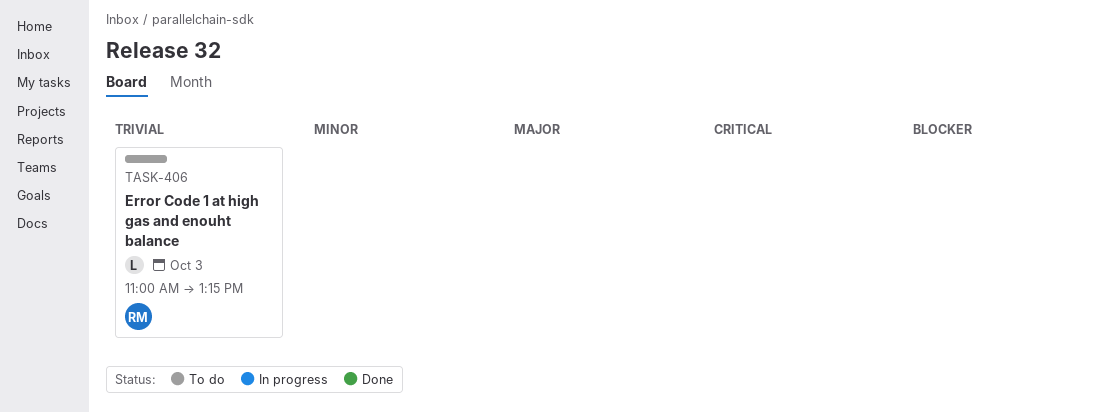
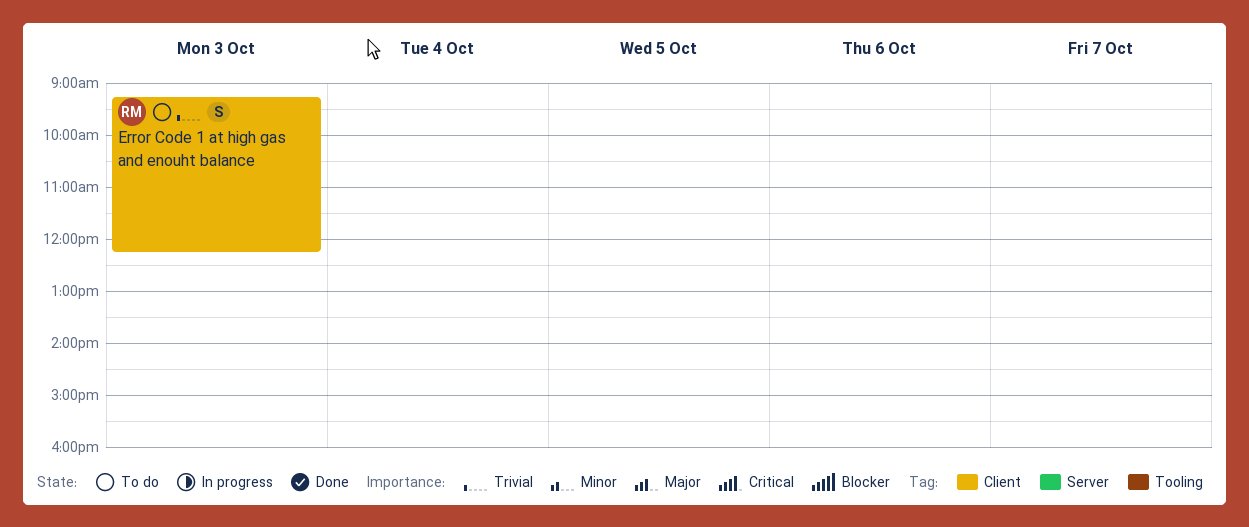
Error Code 1 at high gas and enouht balance, estimate: L -> S
Error Code 1 at high gas and enouht balance, begins: 11:00 -> 09:15
Error Code 1 at high gas and enouht balance, ends: 13:15 -> 12:15

